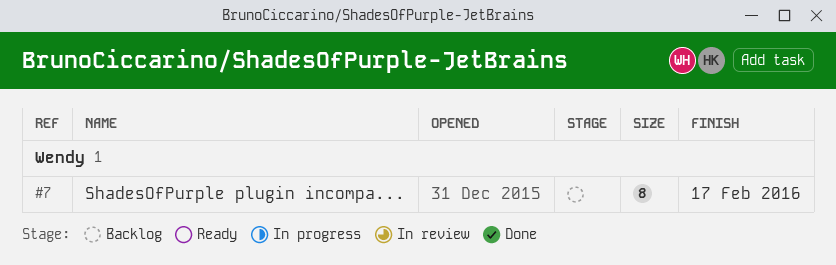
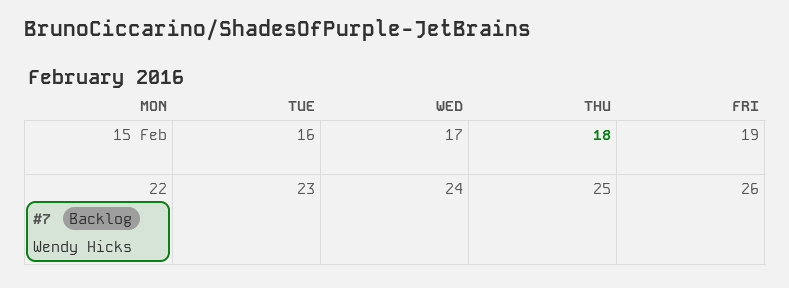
#7, due: Feb 17 -> Feb 22

